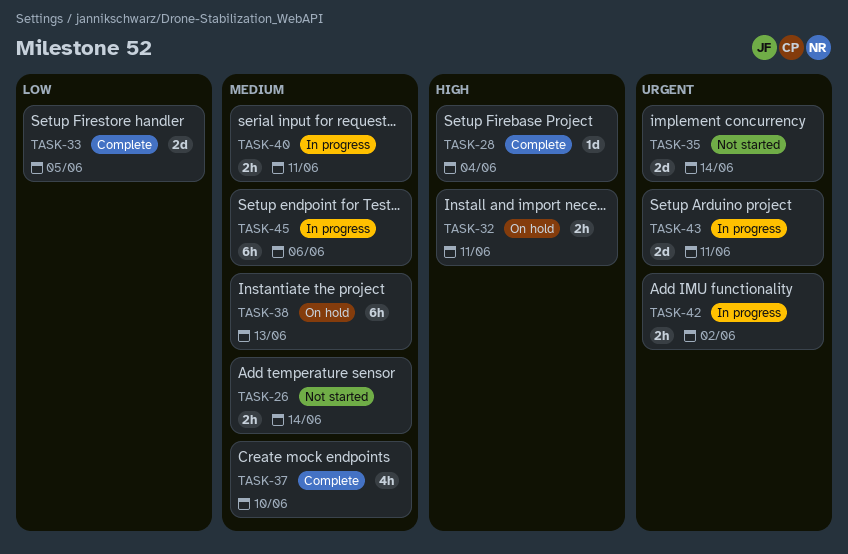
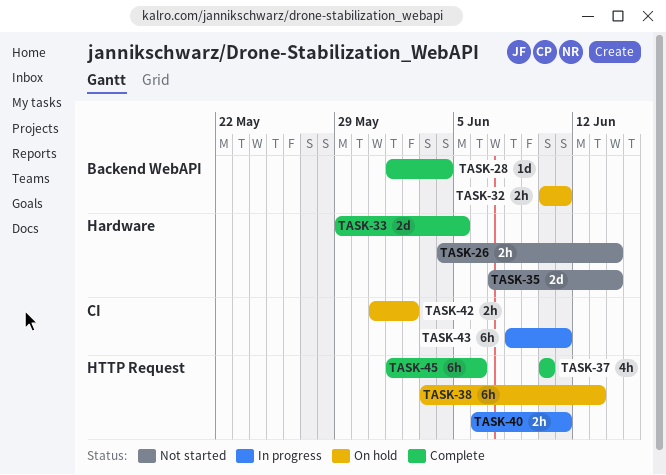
TASK-42, status: In progress -> On hold
TASK-43, estimate: 2d -> 6h
TASK-45, status: In progress -> Complete

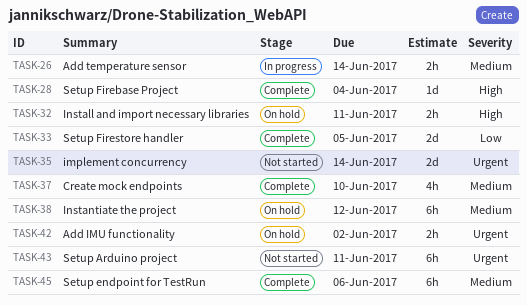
TASK-26, status: Not started -> In progress
TASK-38, due: Jun 13 -> Jun 12
TASK-40: present -> none
TASK-43, status: In progress -> Not started

